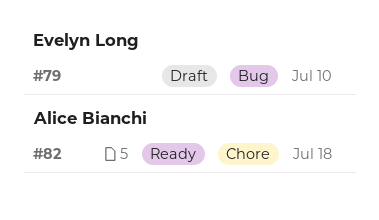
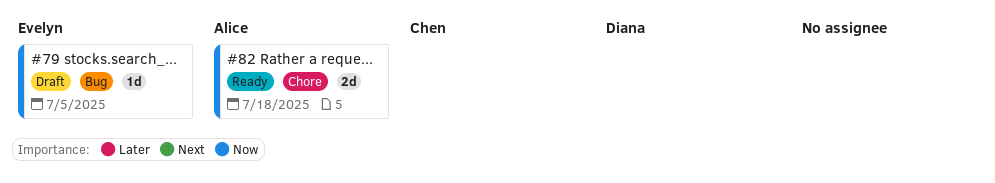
#79, due: Jul 10 -> Jul 5

